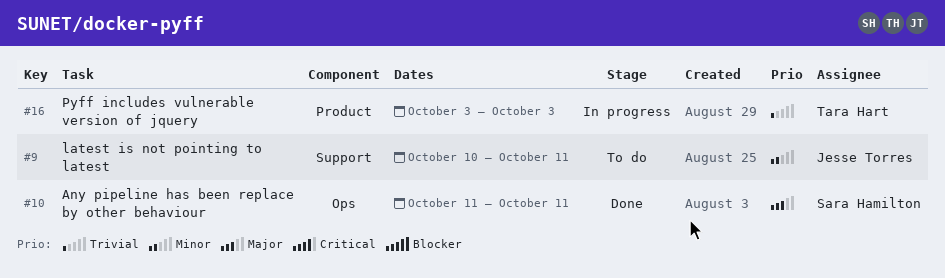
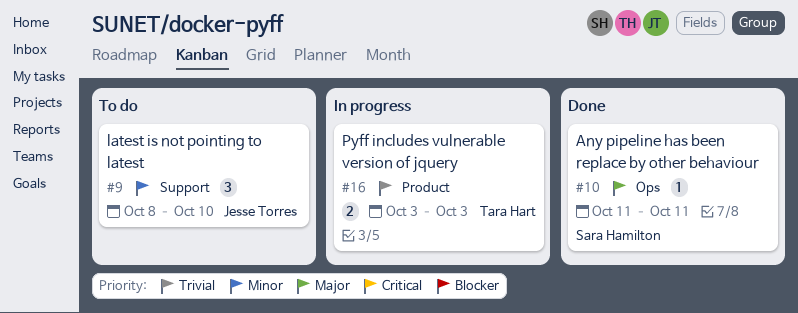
#9, start: Oct 10 -> Oct 8
#9, due: Oct 11 -> Oct 10

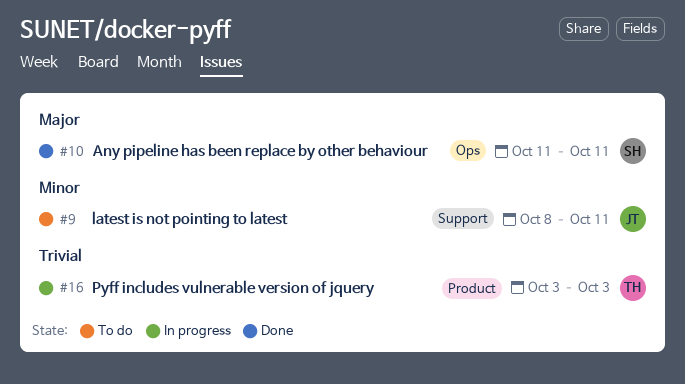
#9, due: Oct 10 -> Oct 11

